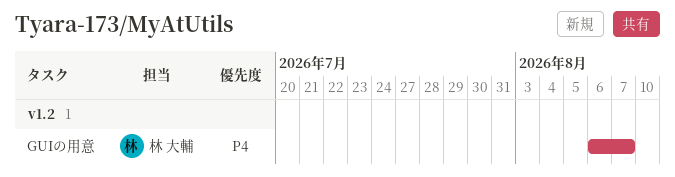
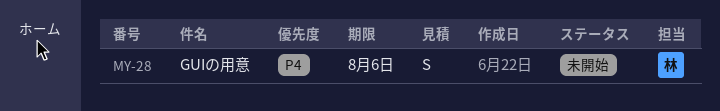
GUIの用意, due: Aug 7 -> Aug 6

